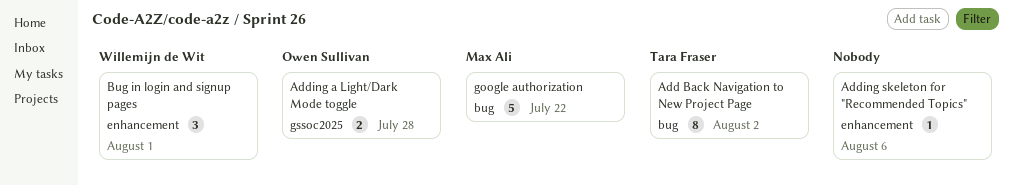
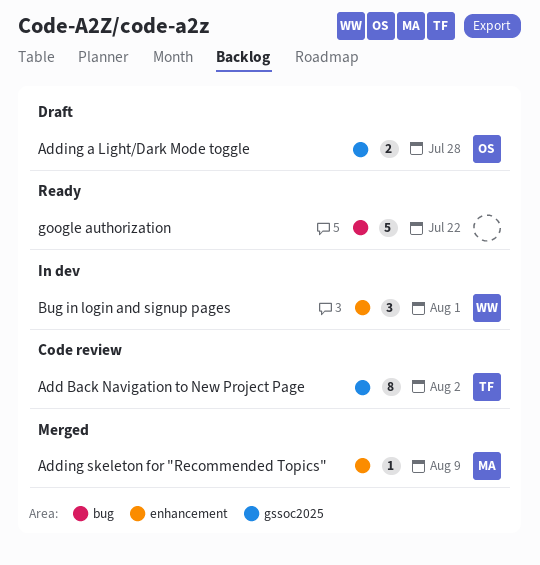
Add Back Navigation to New Project Page, label: bug -> gssoc2025
Adding skeleton for "Recommended Topics", owner: none -> Max Ali
Adding skeleton for "Recommended Topics", due: Aug 6 -> Aug 9
google authorization, owner: Max Ali -> none

